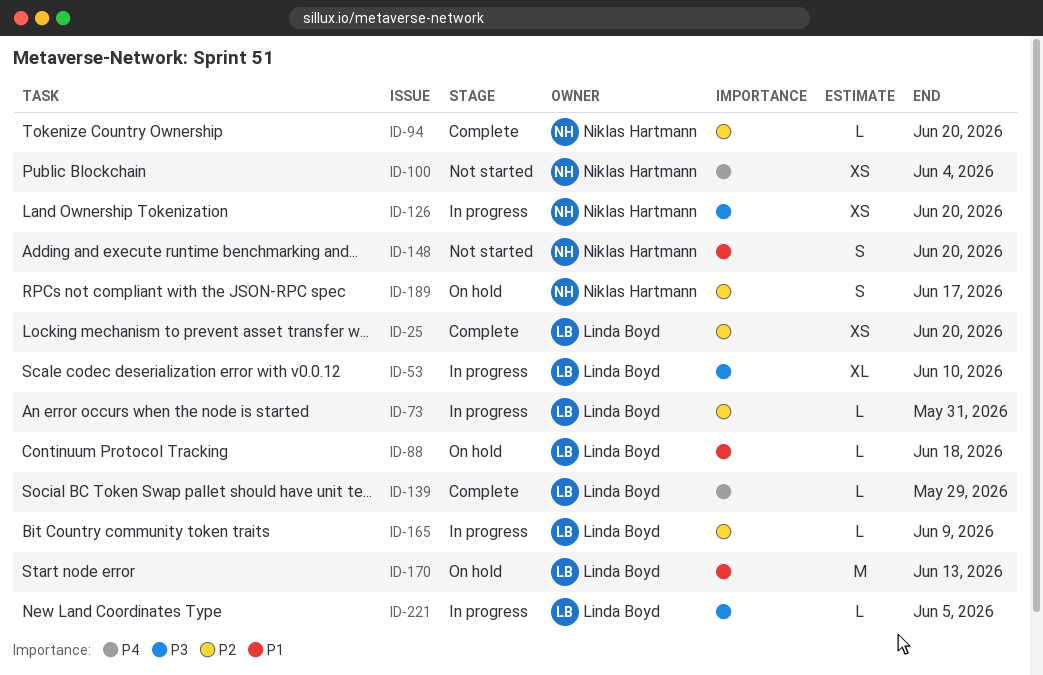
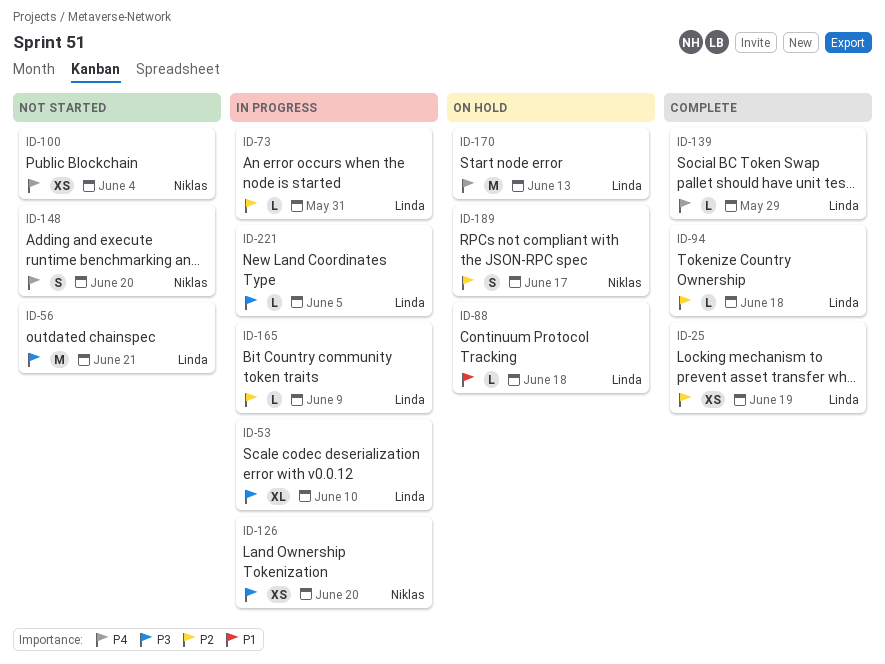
ID-25, due: Jun 20 -> Jun 19
ID-56: none -> present
ID-94, owner: Niklas Hartmann -> Linda Boyd
ID-94, due: Jun 20 -> Jun 18
ID-148, priority: P1 -> P4
ID-170, priority: P1 -> P4

